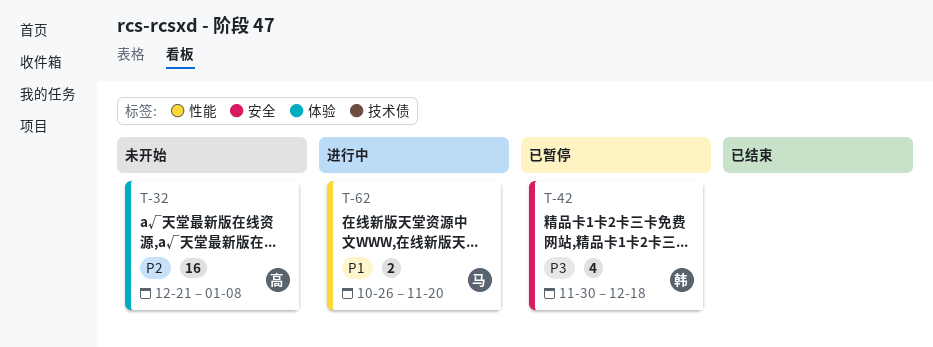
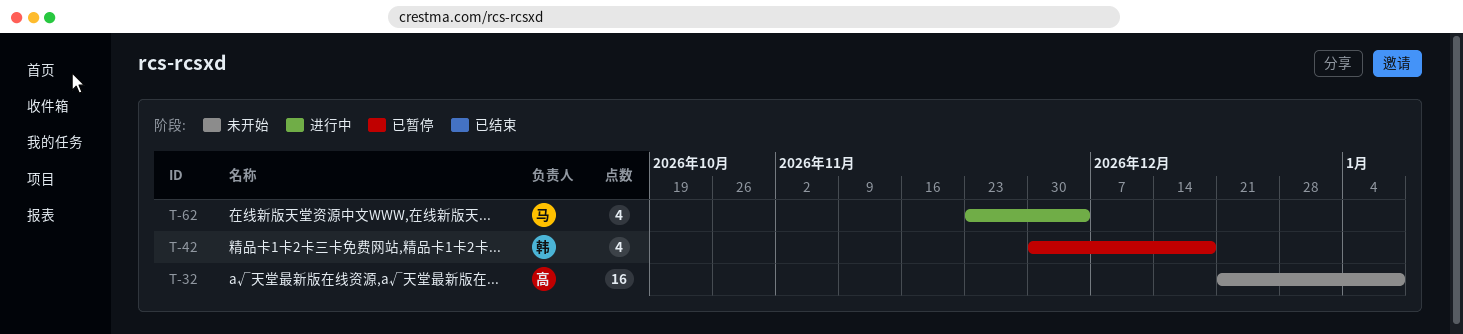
T-62, estimate: 2 -> 4
T-62, start: Oct 26 -> Nov 23
T-62, due: Nov 20 -> Dec 4

